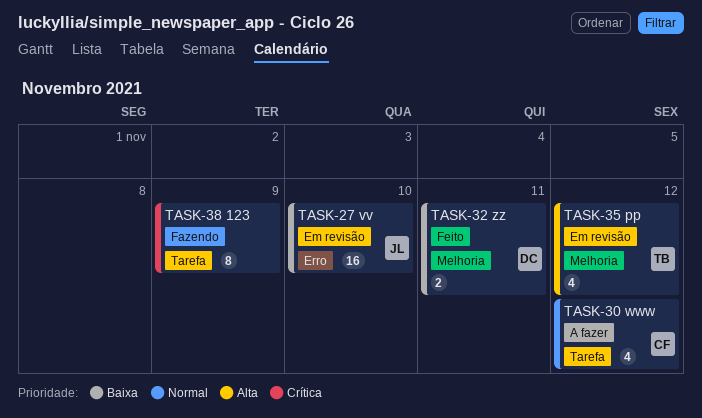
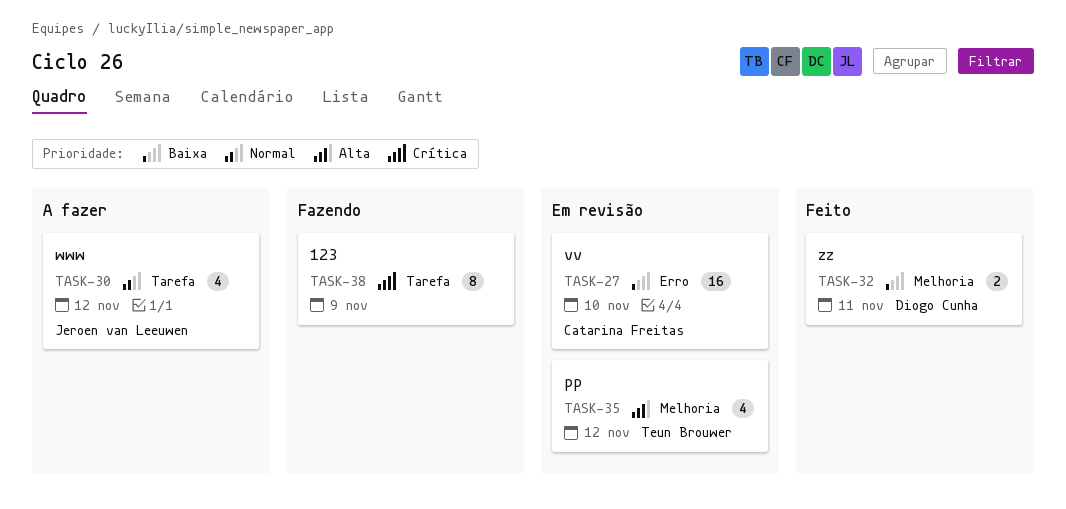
TASK-27, owner: Jeroen van Leeuwen -> Catarina Freitas
TASK-30, owner: Catarina Freitas -> Jeroen van Leeuwen

